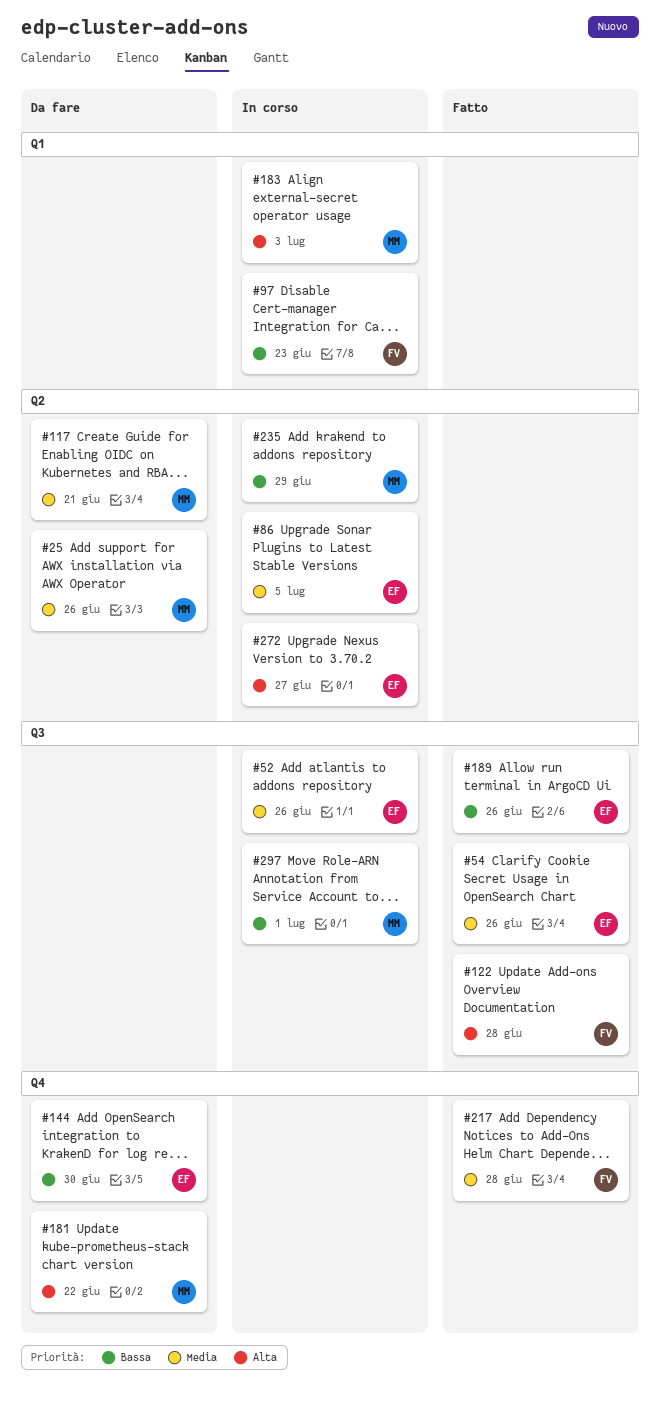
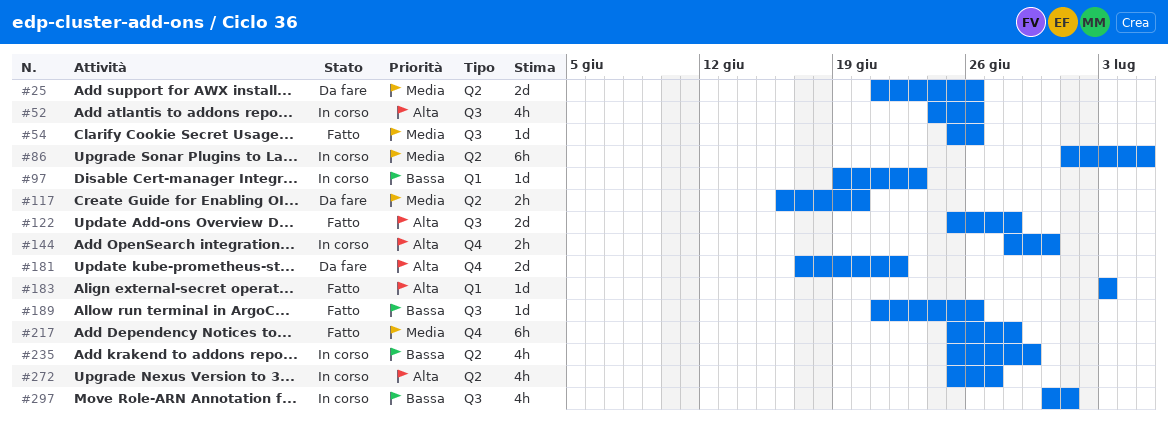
#52, priority: Media -> Alta
#117, due: Jun 21 -> Jun 20
#144, status: Da fare -> In corso
#144, priority: Bassa -> Alta
#183, status: In corso -> Fatto

